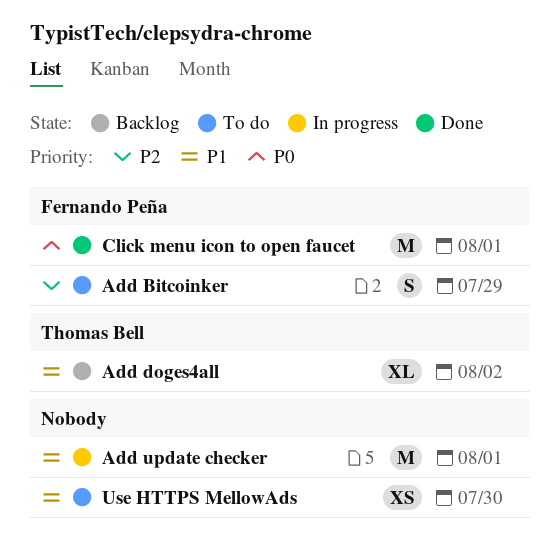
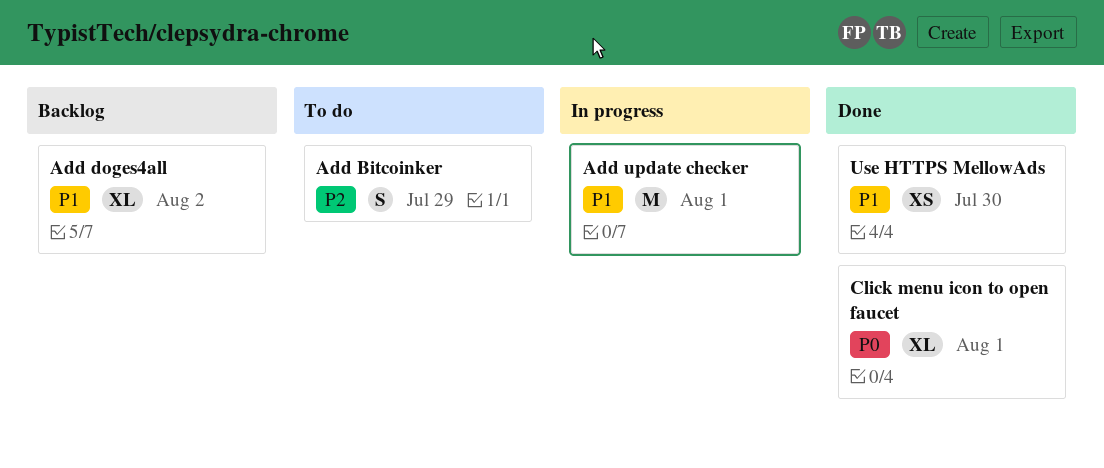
Click menu icon to open faucet, estimate: M -> XL
Use HTTPS MellowAds, status: To do -> Done

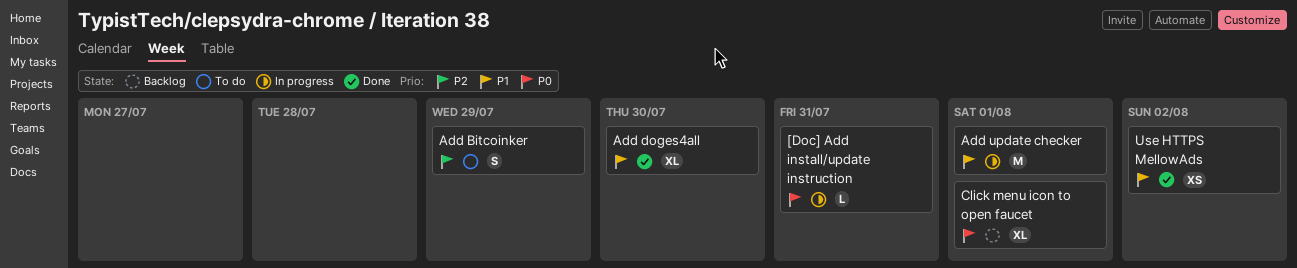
[Doc] Add install/update instruction: none -> present
Add doges4all, status: Backlog -> Done
Add doges4all, due: Aug 2 -> Jul 30
Click menu icon to open faucet, status: Done -> Backlog
Use HTTPS MellowAds, due: Jul 30 -> Aug 2

